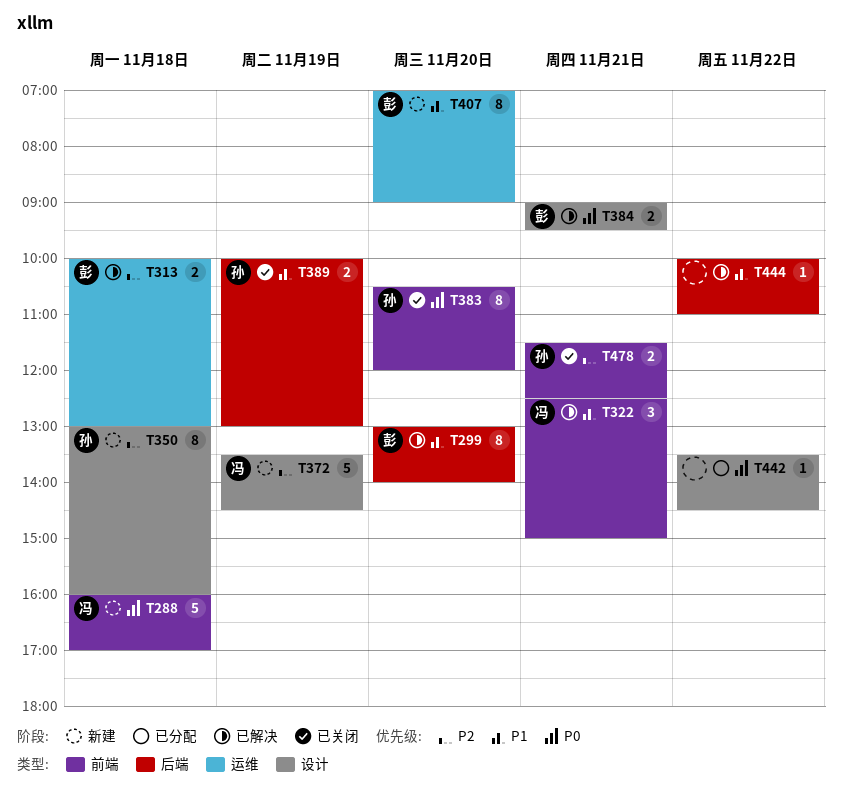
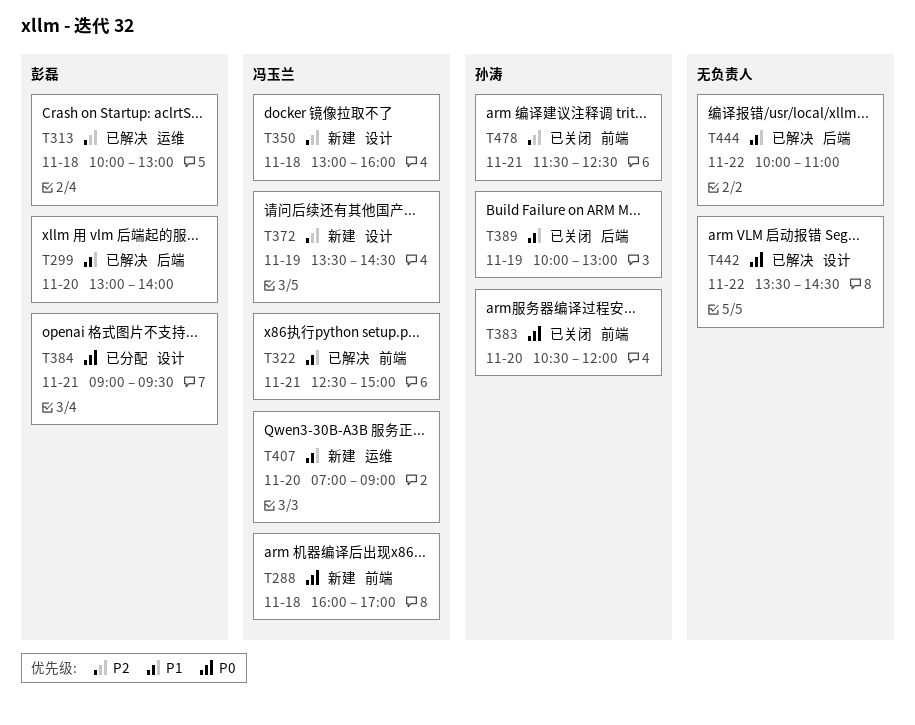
T350, owner: 孙涛 -> 冯玉兰
T384, status: 已解决 -> 已分配
T407, owner: 彭磊 -> 冯玉兰
T442, status: 已分配 -> 已解决

